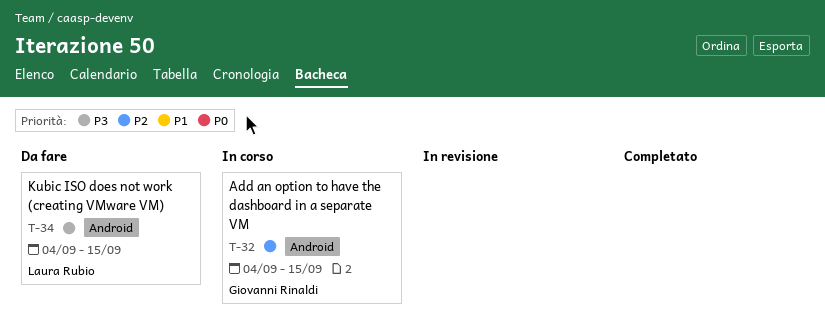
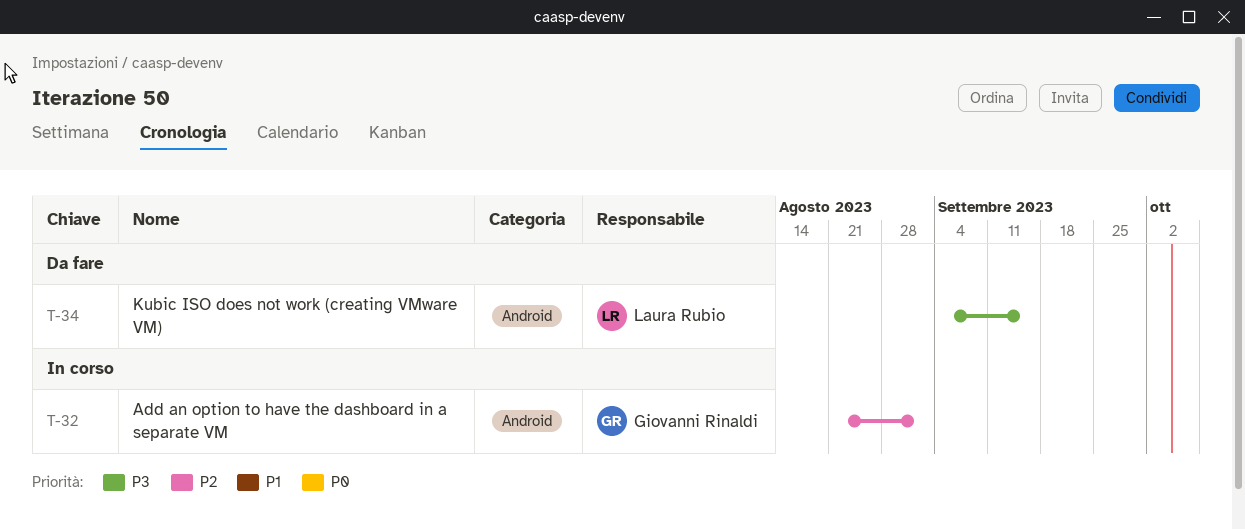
T-32, start: Sep 4 -> Aug 21
T-32, due: Sep 15 -> Sep 1

